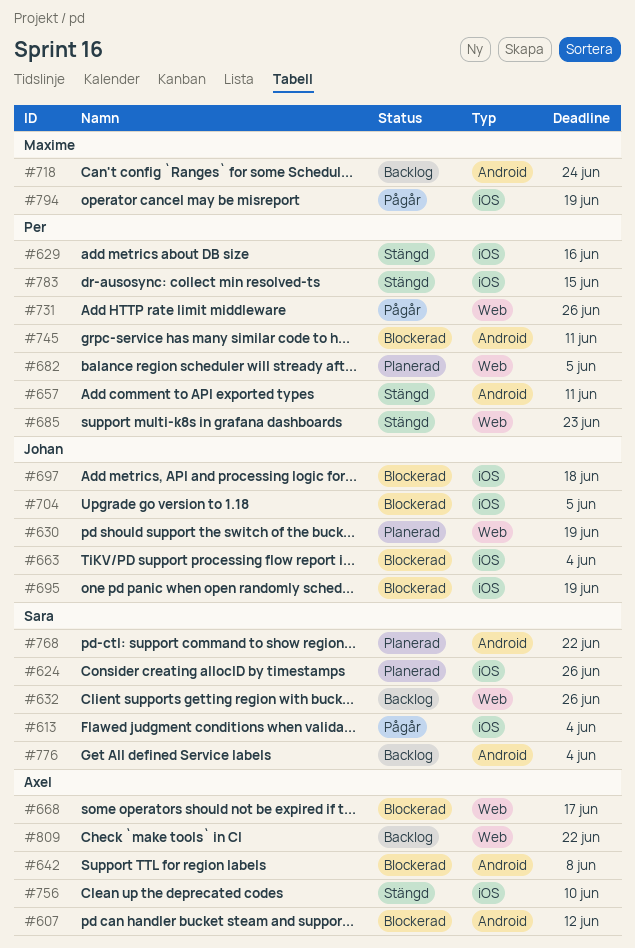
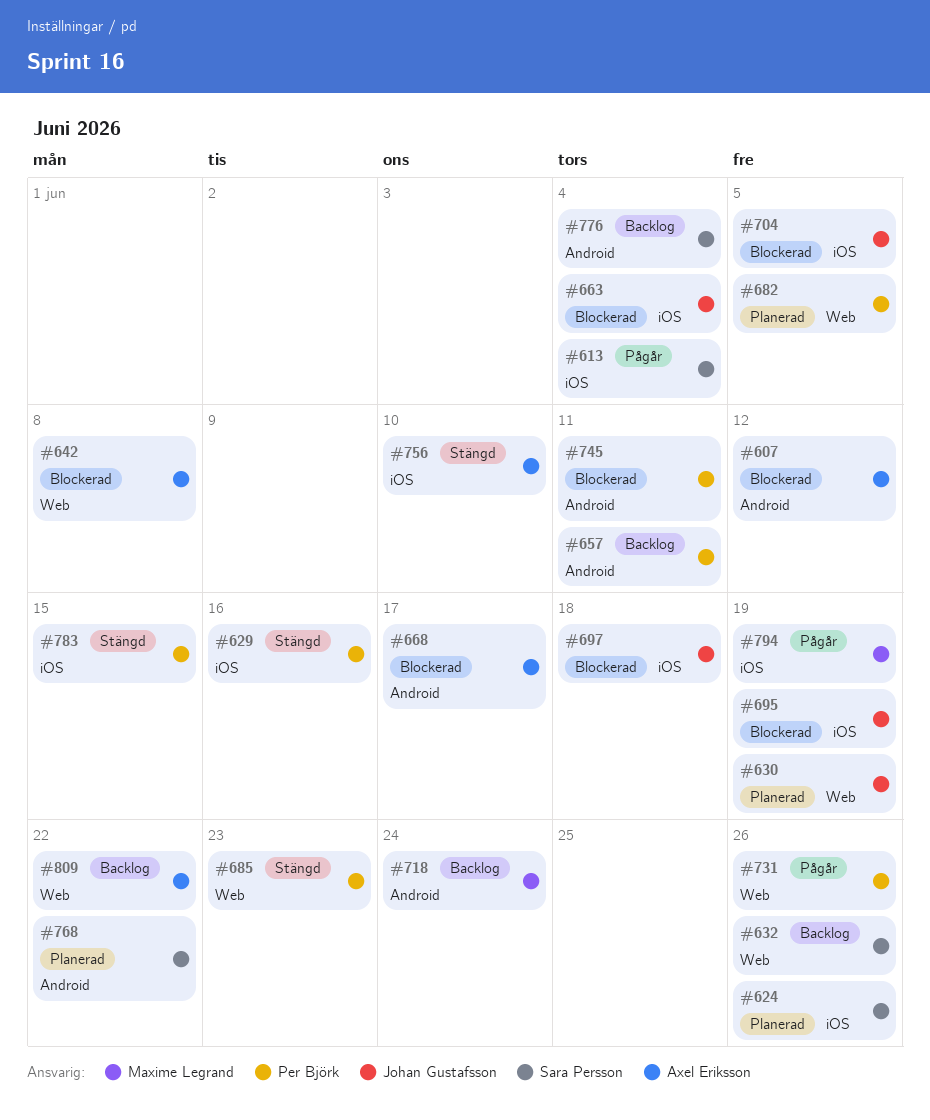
#642, label: Android -> Web
#657, status: Stängd -> Backlog
#668, label: Web -> Android

